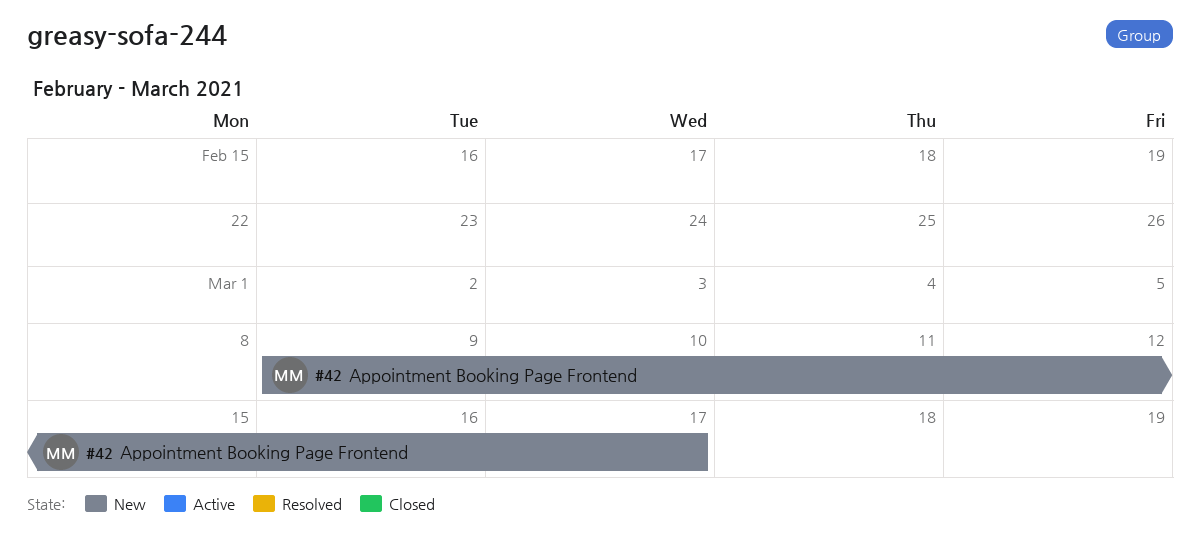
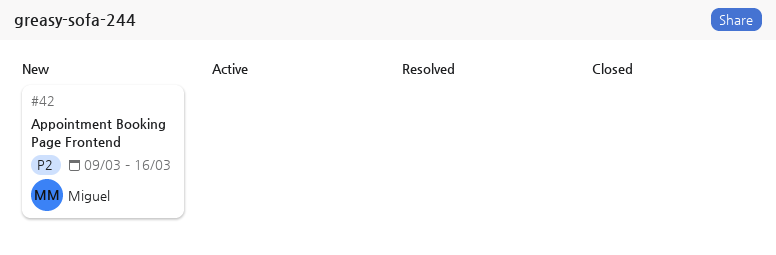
#42, due: Mar 17 -> Mar 16

